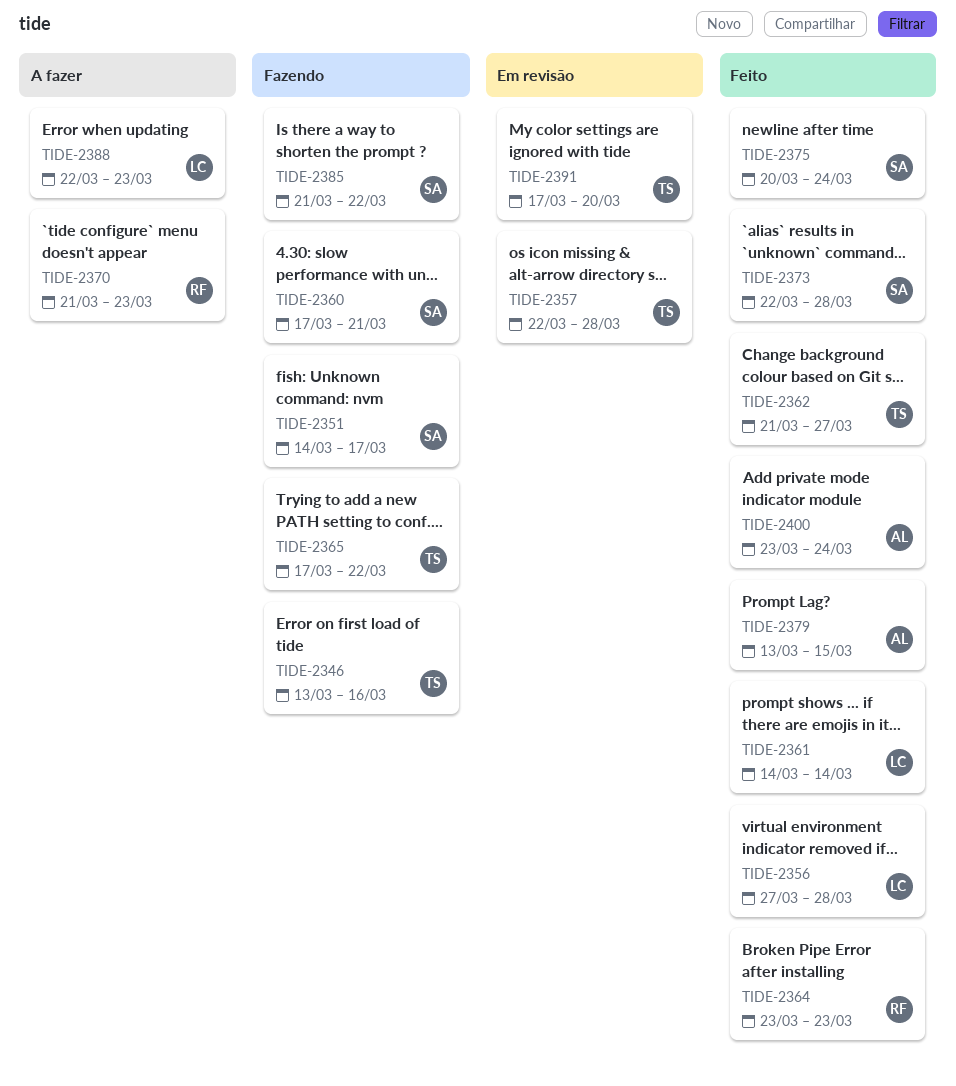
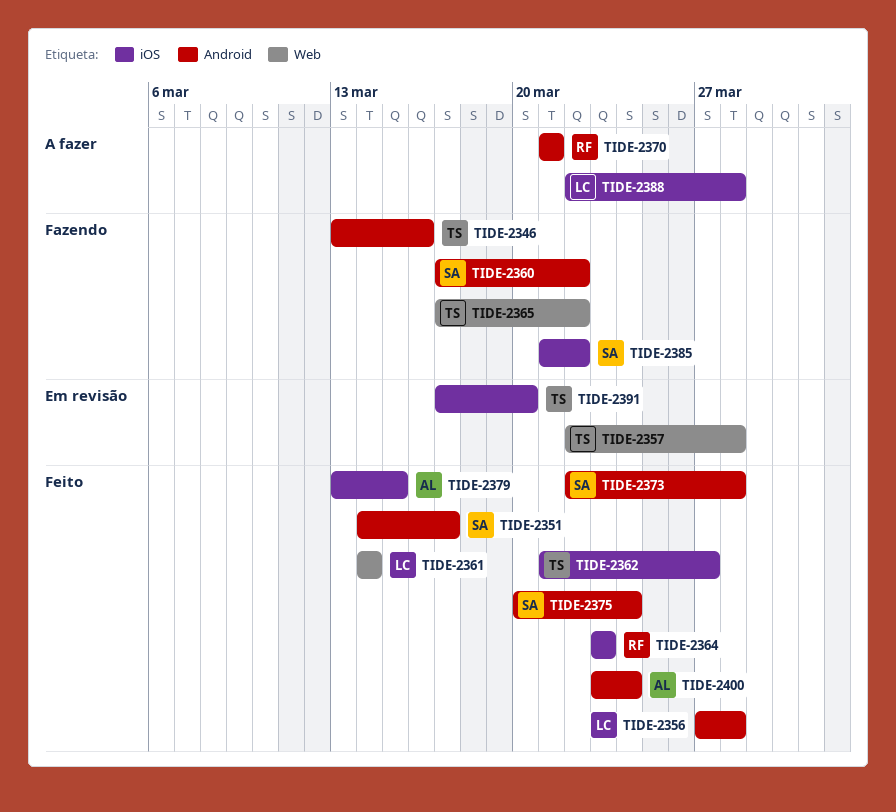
TIDE-2351, status: Fazendo -> Feito
TIDE-2360, due: Mar 21 -> Mar 22
TIDE-2370, due: Mar 23 -> Mar 21
TIDE-2388, due: Mar 23 -> Mar 28

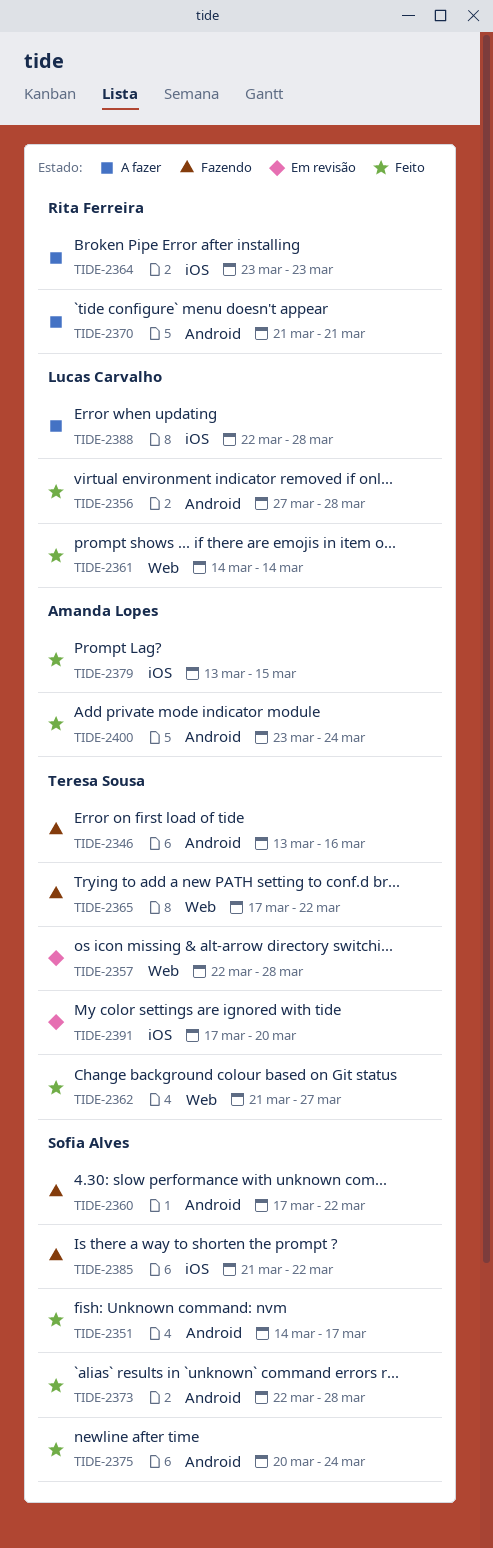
TIDE-2362, label: iOS -> Web
TIDE-2364, status: Feito -> A fazer

